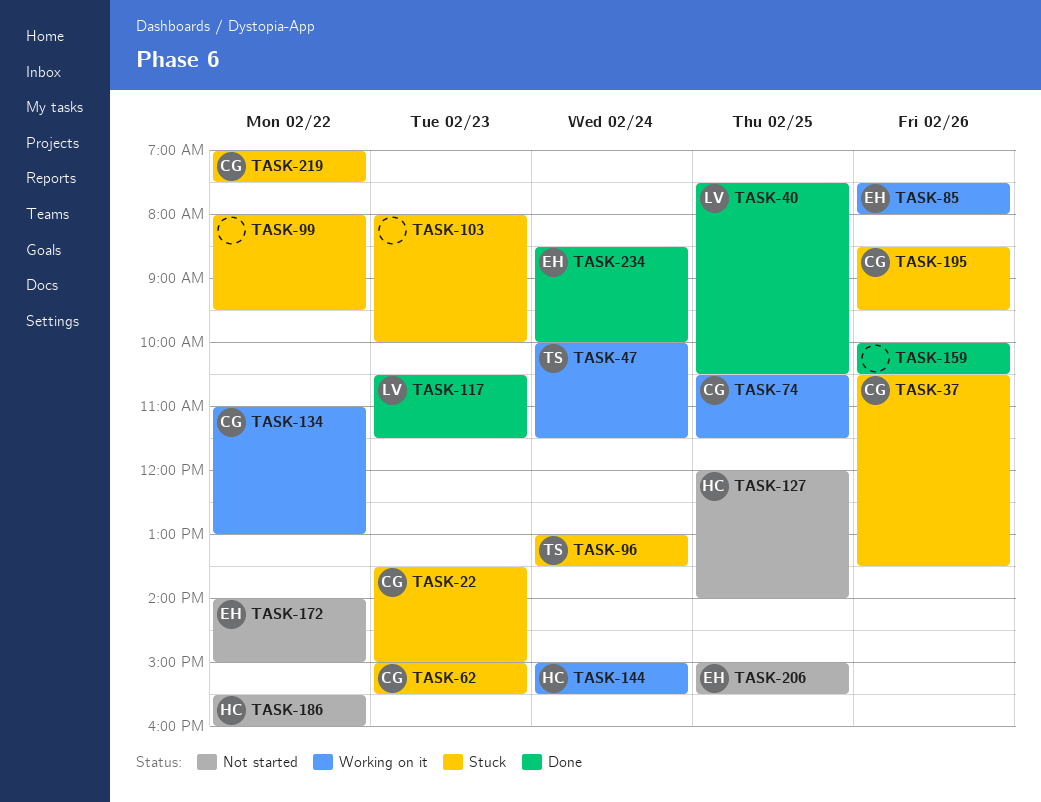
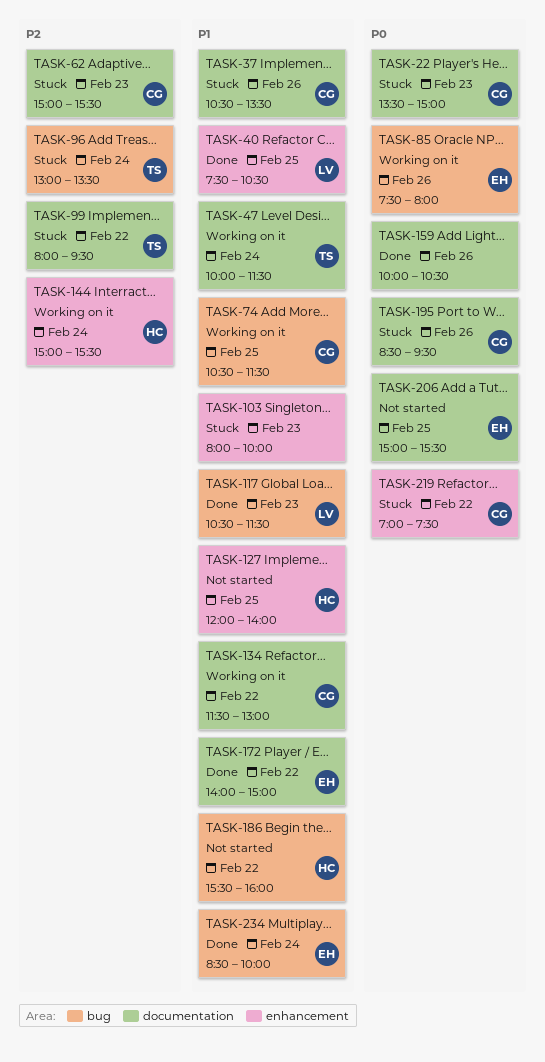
TASK-99, owner: none -> TS
TASK-134, begins: 11:00 -> 11:30
TASK-172, status: Not started -> Done

